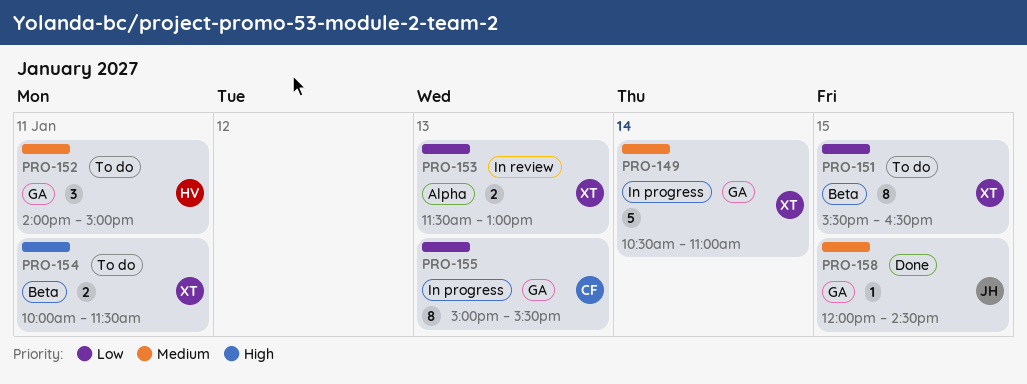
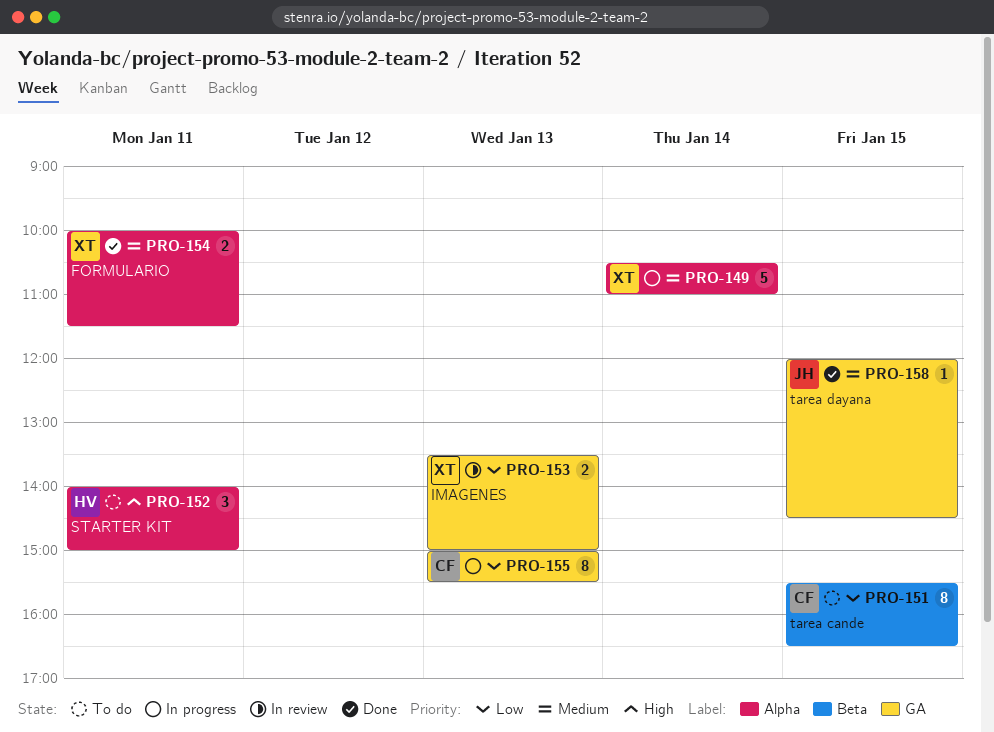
PRO-149, label: GA -> Alpha
PRO-151, owner: XT -> CF
PRO-152, priority: Medium -> High
PRO-152, label: GA -> Alpha
PRO-153, label: Alpha -> GA
PRO-153, begins: 11:30 -> 13:30
PRO-153, ends: 13:00 -> 15:00
PRO-154, status: To do -> Done
PRO-154, priority: High -> Medium
PRO-154, label: Beta -> Alpha

